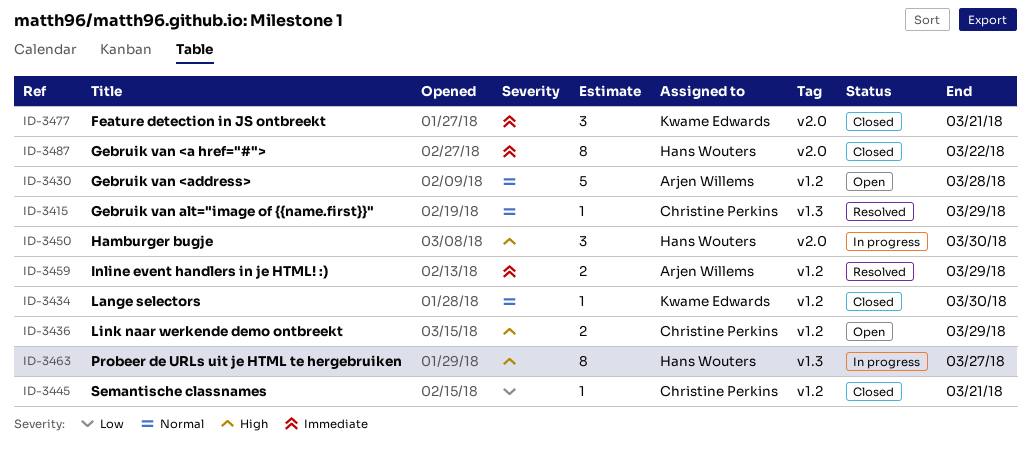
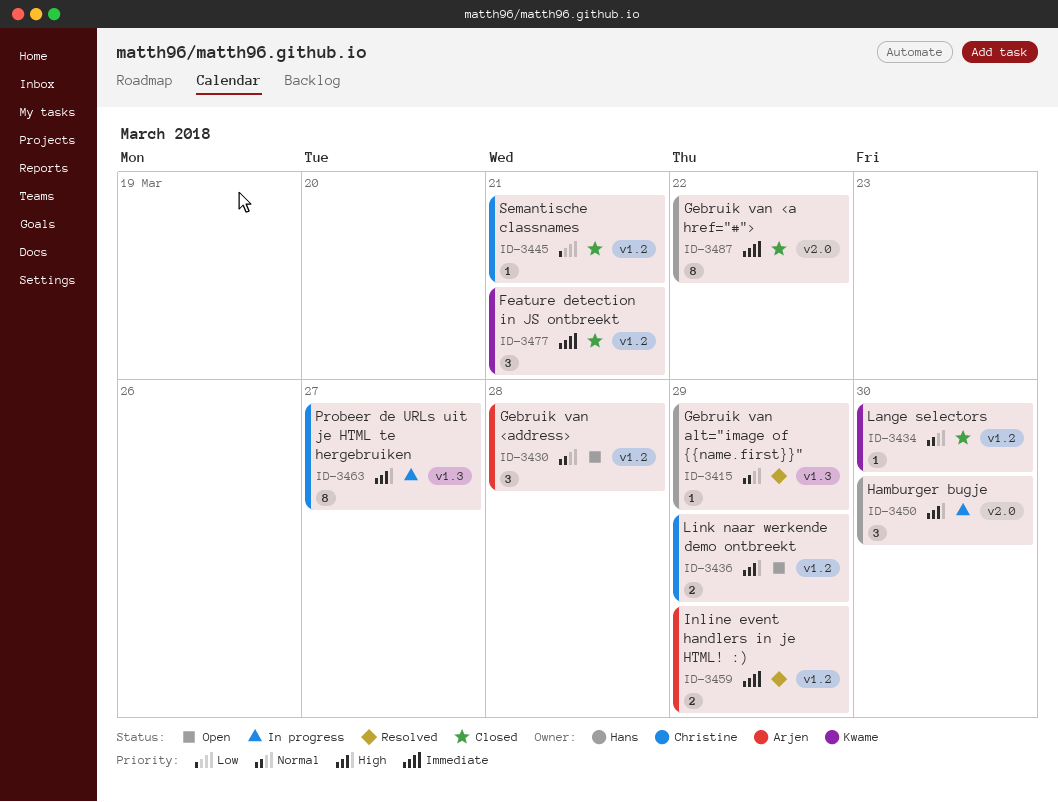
ID-3415, owner: Christine Perkins -> Hans Wouters
ID-3430, estimate: 5 -> 3
ID-3463, owner: Hans Wouters -> Christine Perkins
ID-3477, label: v2.0 -> v1.2

